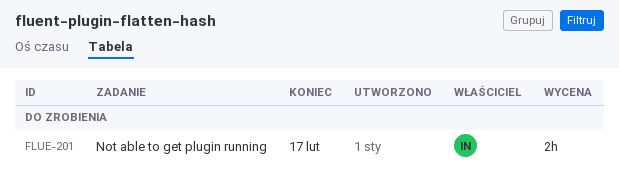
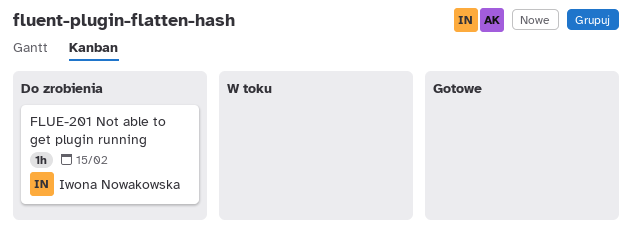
FLUE-201, estimate: 2h -> 1h
FLUE-201, due: Feb 17 -> Feb 15

